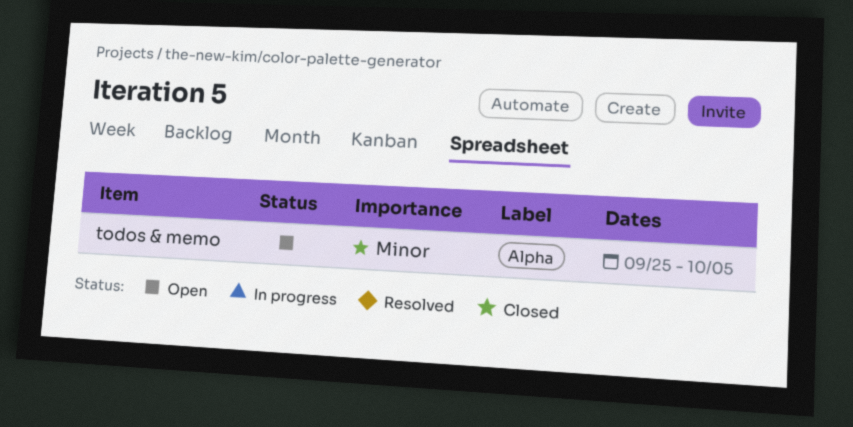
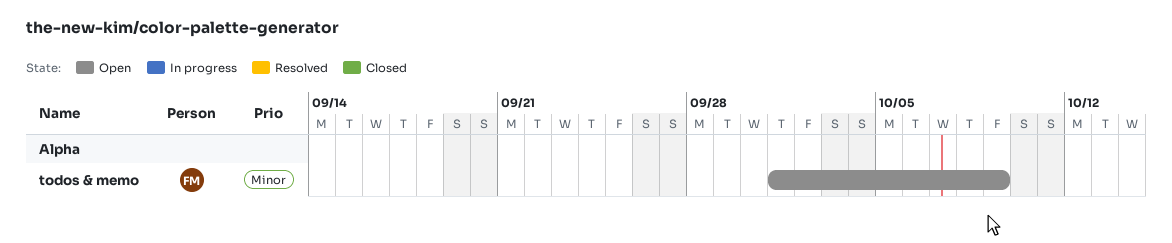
todos & memo, start: Sep 25 -> Oct 1
todos & memo, due: Oct 5 -> Oct 9

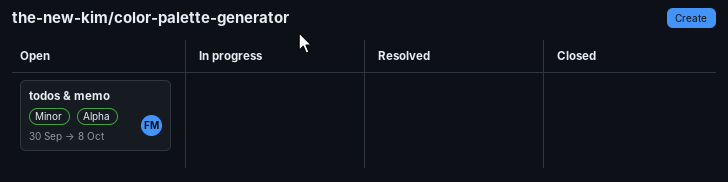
todos & memo, start: Oct 1 -> Sep 30
todos & memo, due: Oct 9 -> Oct 8

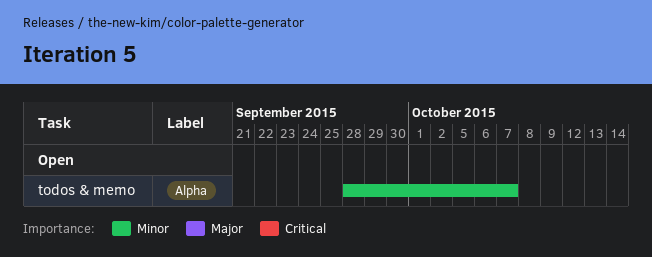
todos & memo, start: Sep 30 -> Sep 28
todos & memo, due: Oct 8 -> Oct 7

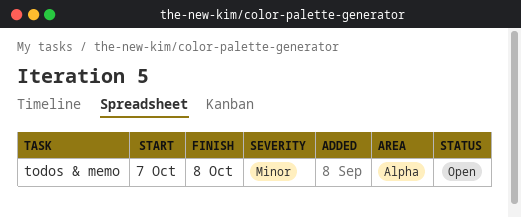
todos & memo, start: Sep 28 -> Oct 7
todos & memo, due: Oct 7 -> Oct 8

